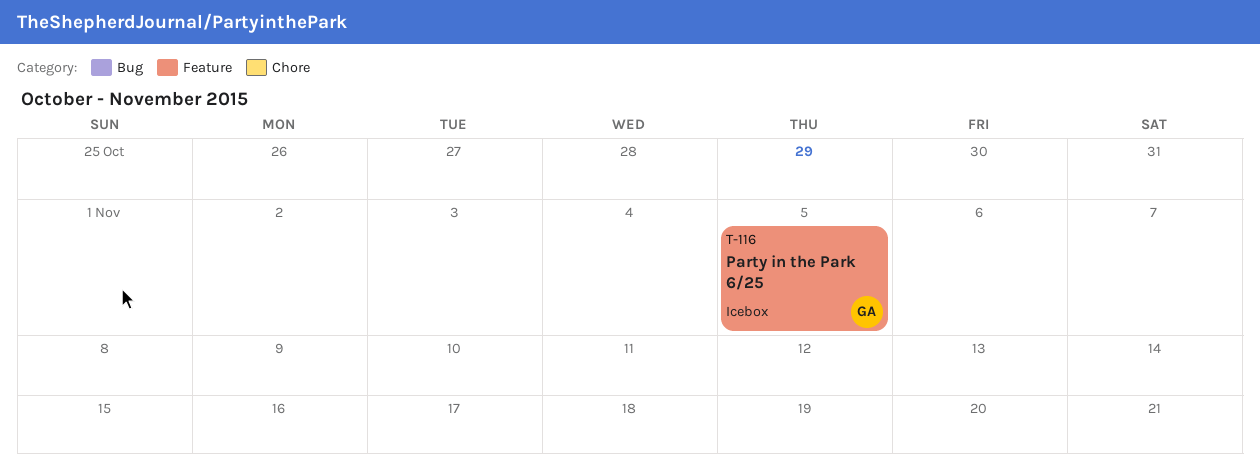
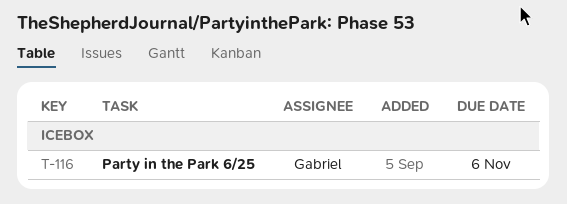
T-116, due: Nov 5 -> Nov 6

